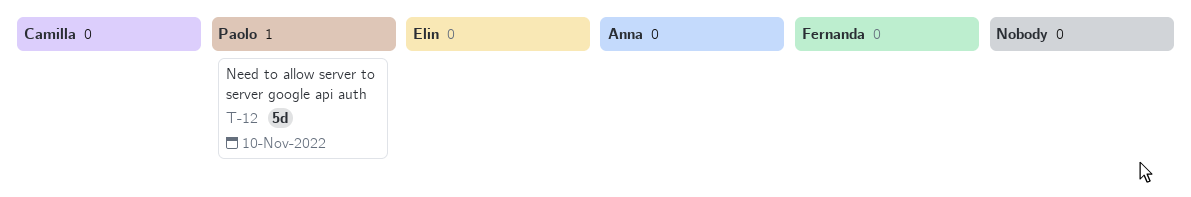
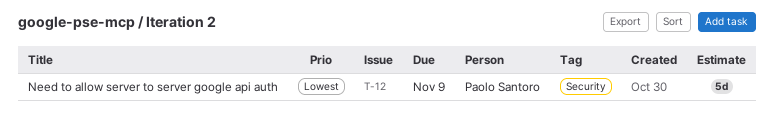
T-12, due: Nov 10 -> Nov 9

